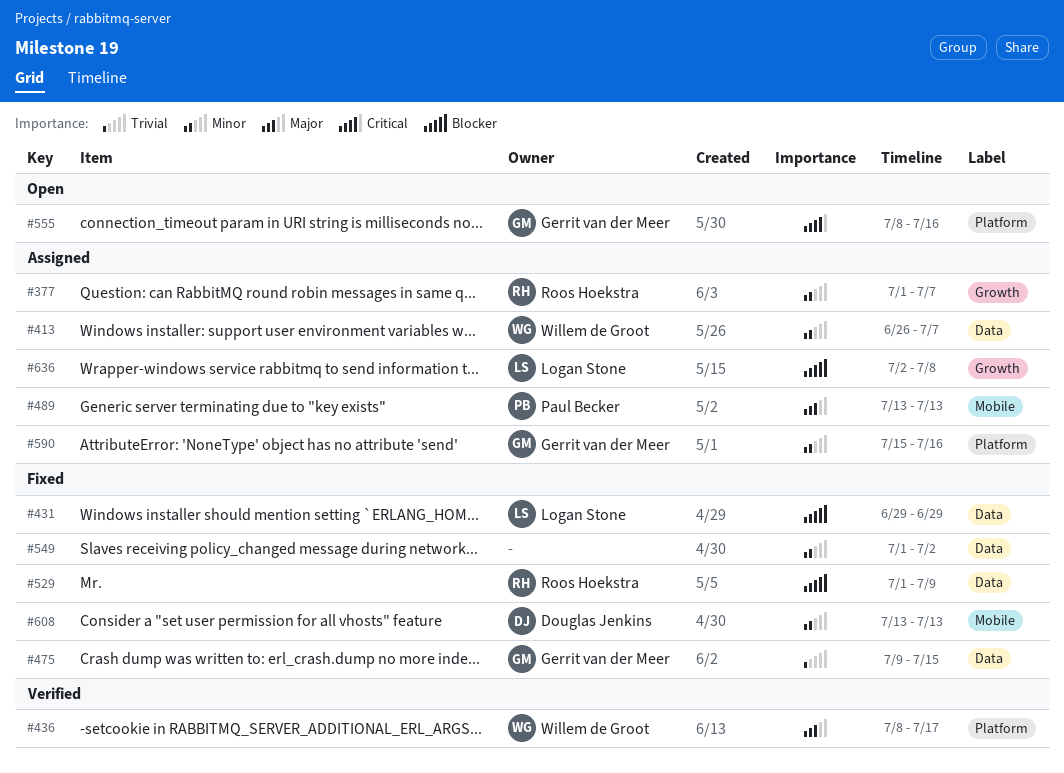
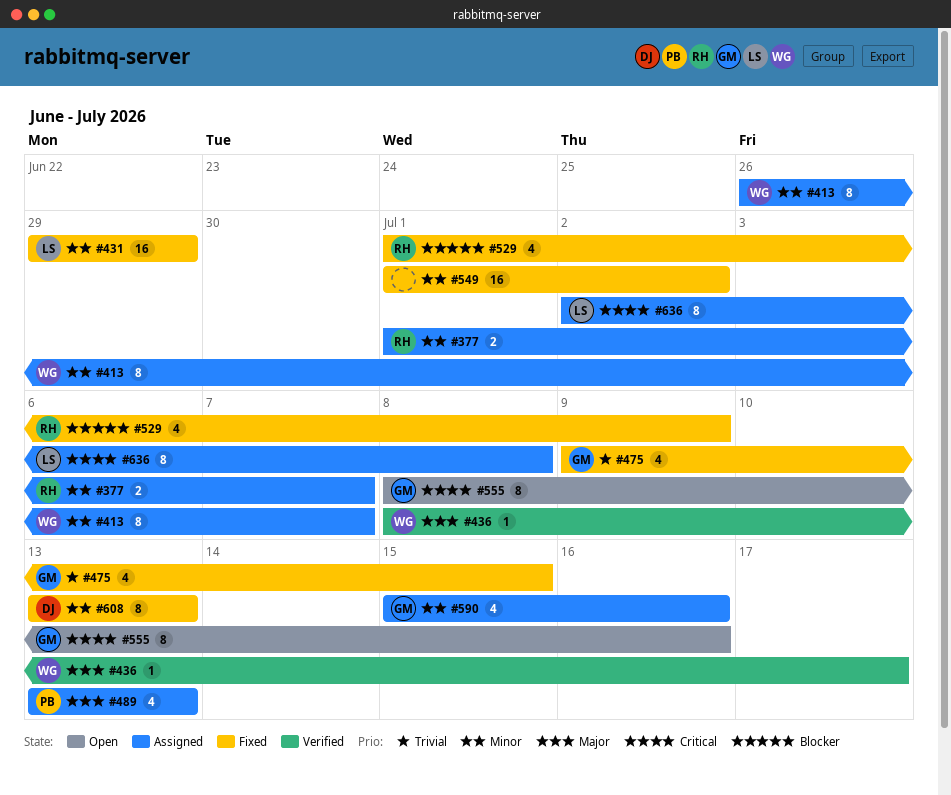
#431, priority: Blocker -> Minor
#636, priority: Blocker -> Critical

